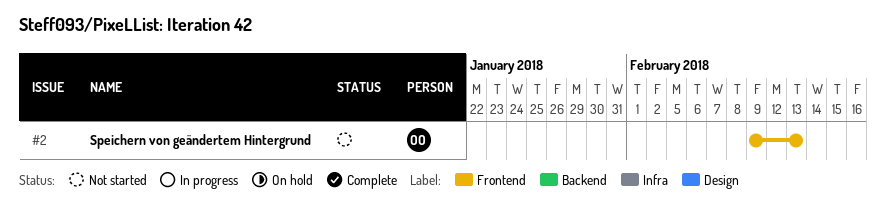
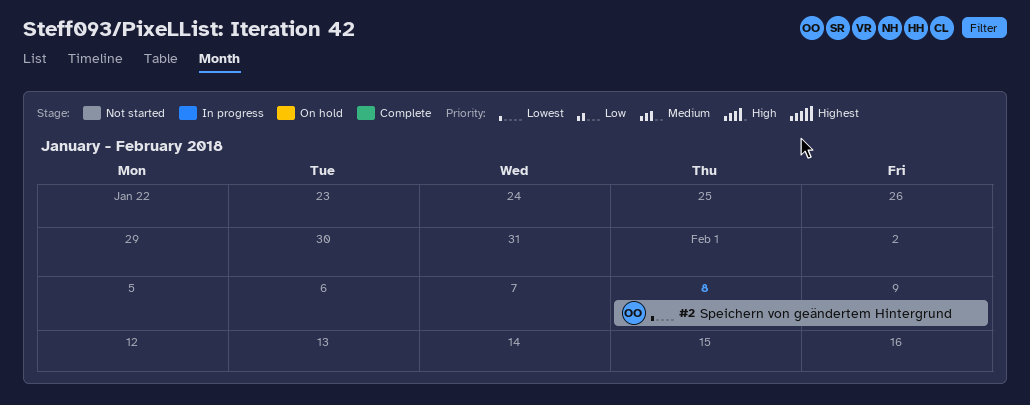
#2, start: Feb 9 -> Feb 8
#2, due: Feb 13 -> Feb 9

